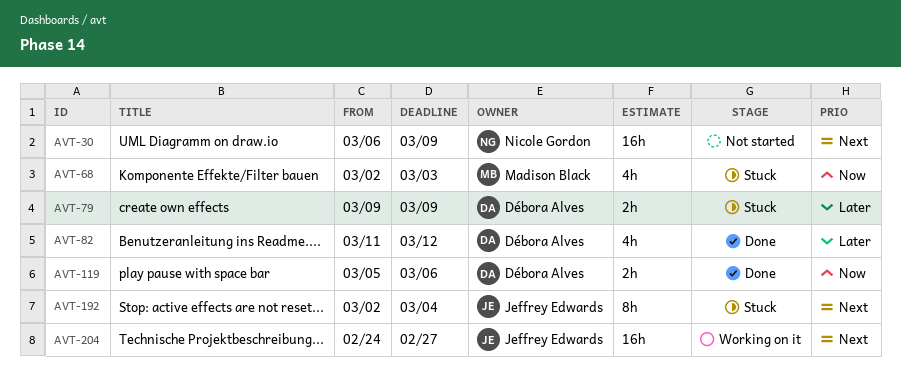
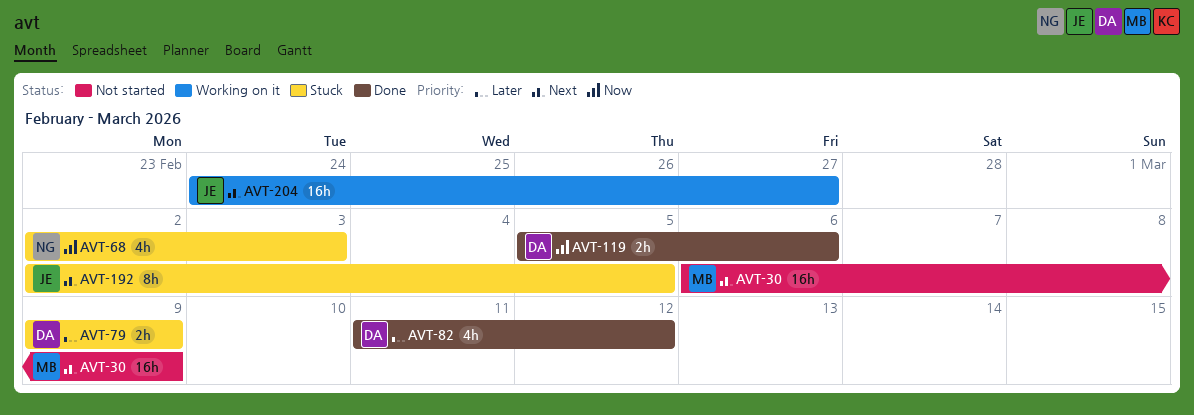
AVT-30, owner: Nicole Gordon -> Madison Black
AVT-68, owner: Madison Black -> Nicole Gordon
AVT-192, due: Mar 4 -> Mar 5

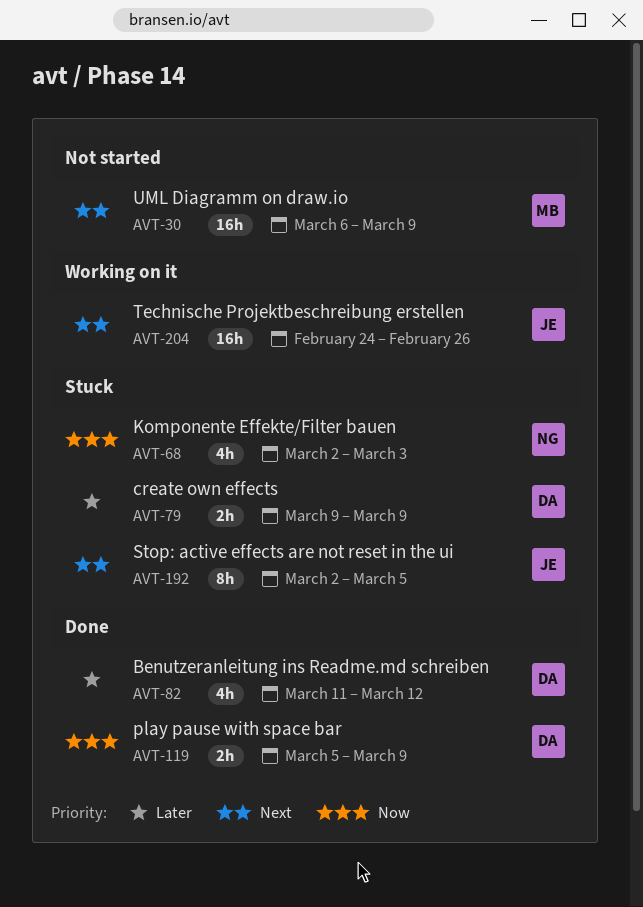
AVT-119, due: Mar 6 -> Mar 9
AVT-204, due: Feb 27 -> Feb 26

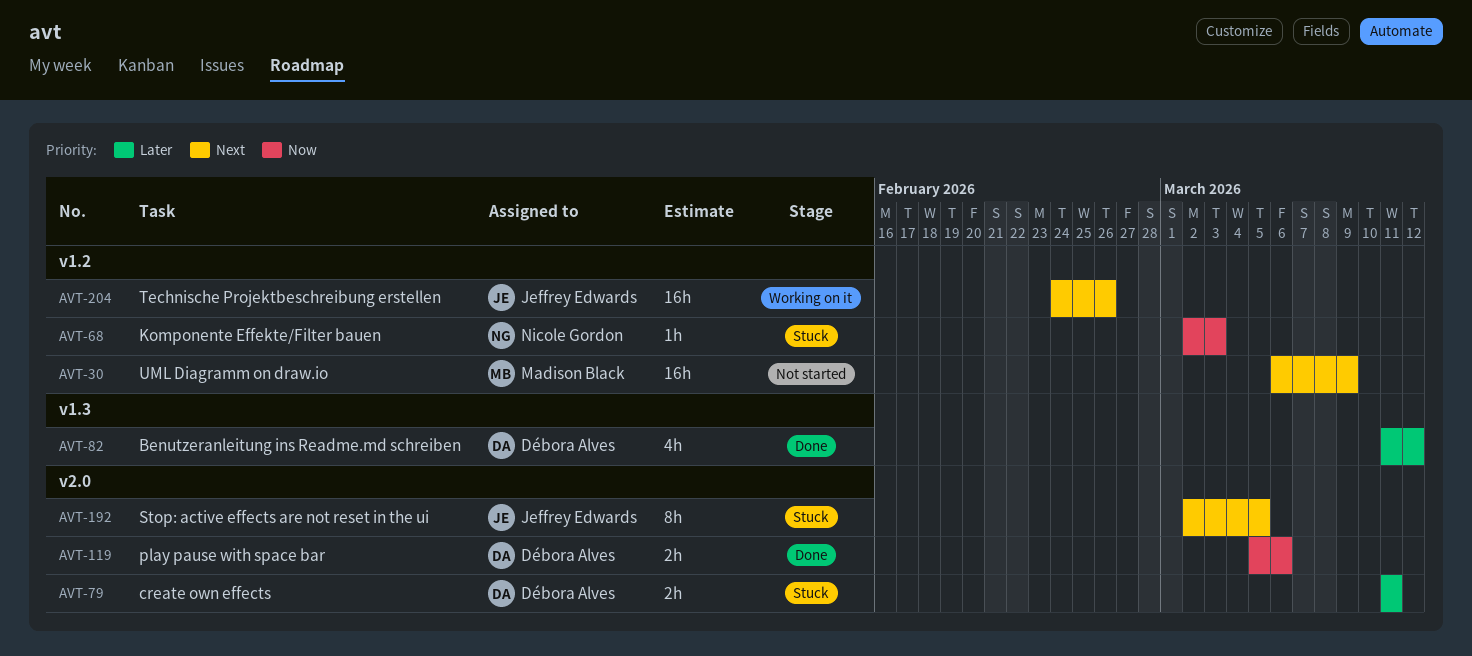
AVT-68, estimate: 4h -> 1h
AVT-79, start: Mar 9 -> Mar 11
AVT-79, due: Mar 9 -> Mar 11
AVT-119, due: Mar 9 -> Mar 6

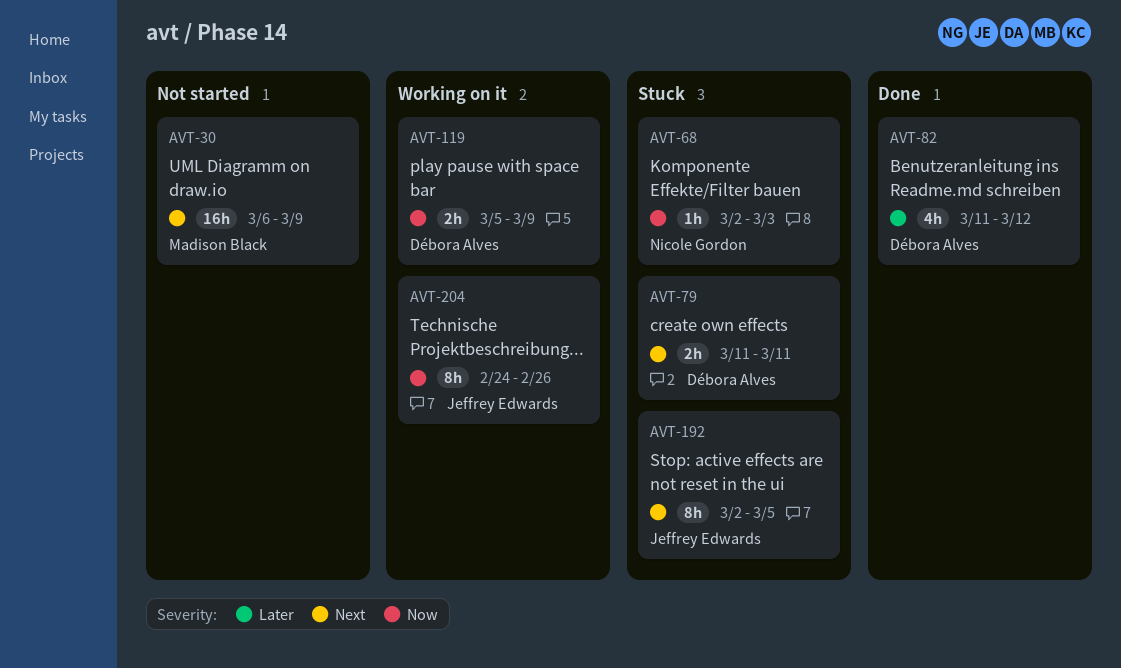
AVT-79, priority: Later -> Next
AVT-119, status: Done -> Working on it
AVT-119, due: Mar 6 -> Mar 9
AVT-204, priority: Next -> Now
AVT-204, estimate: 16h -> 8h

